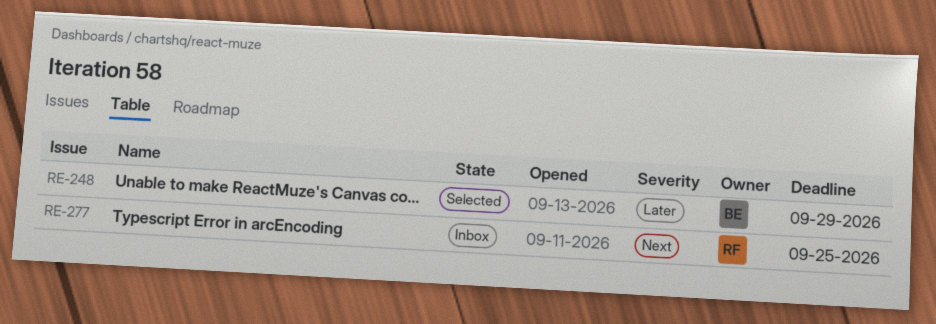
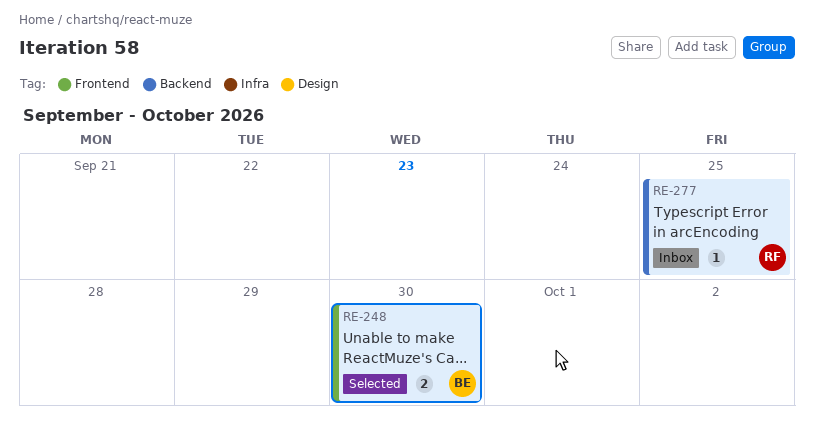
RE-248, due: Sep 29 -> Sep 30

